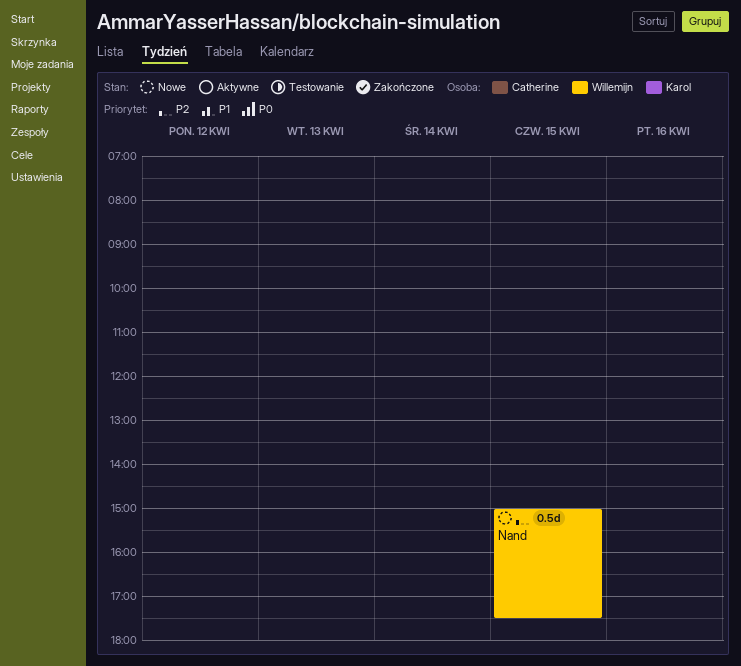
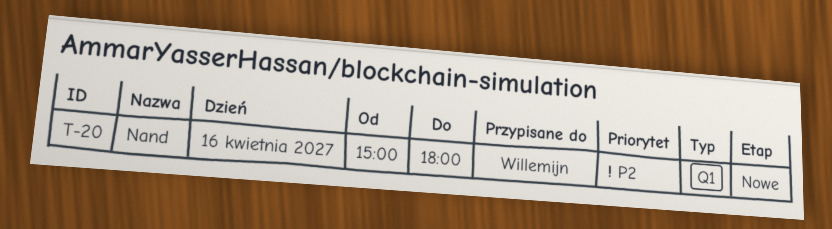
Nand, day: Apr 15 -> Apr 16
Nand, ends: 17:30 -> 18:00

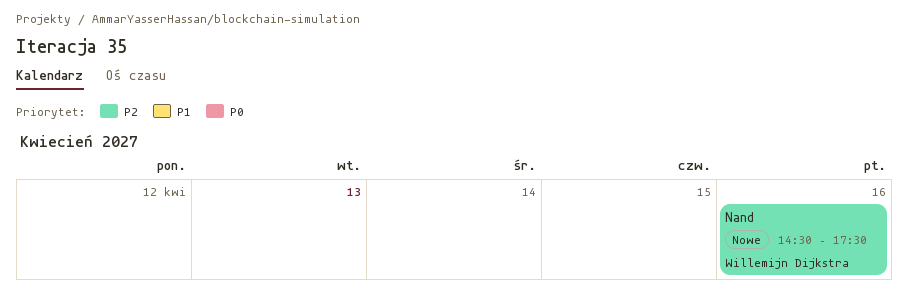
Nand, begins: 15:00 -> 14:30
Nand, ends: 18:00 -> 17:30

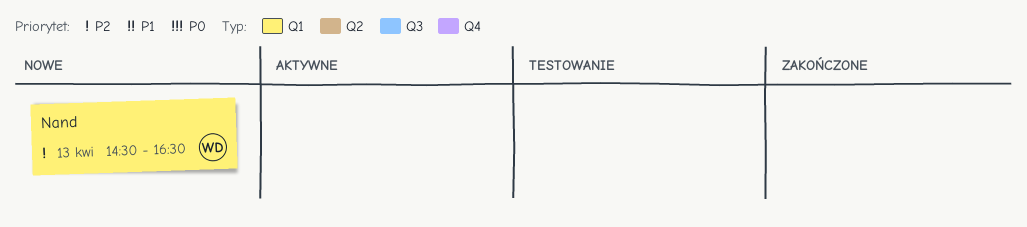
Nand, day: Apr 16 -> Apr 13
Nand, ends: 17:30 -> 16:30

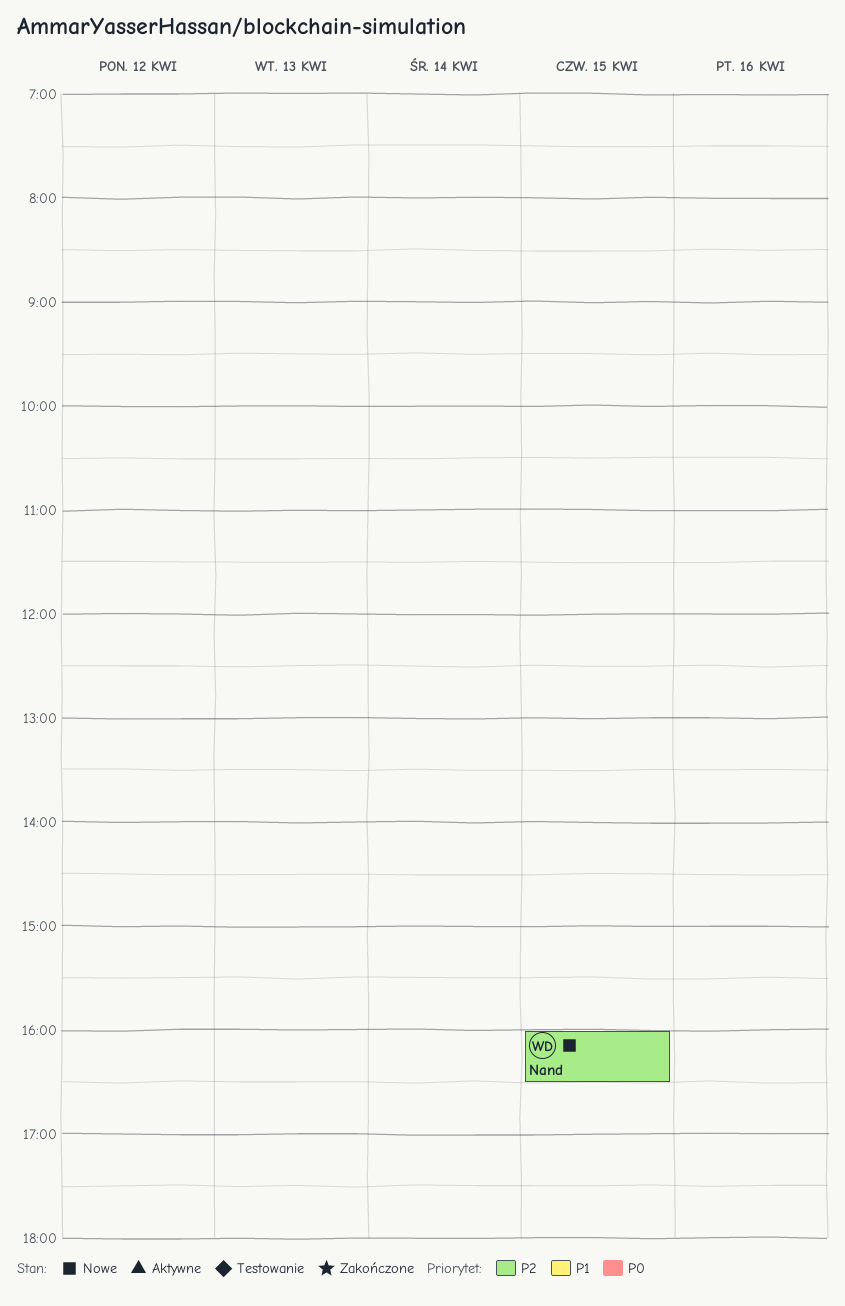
Nand, day: Apr 13 -> Apr 15
Nand, begins: 14:30 -> 16:00

